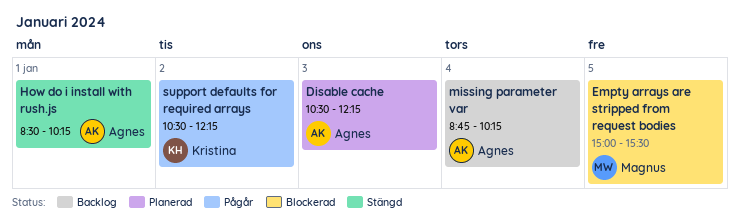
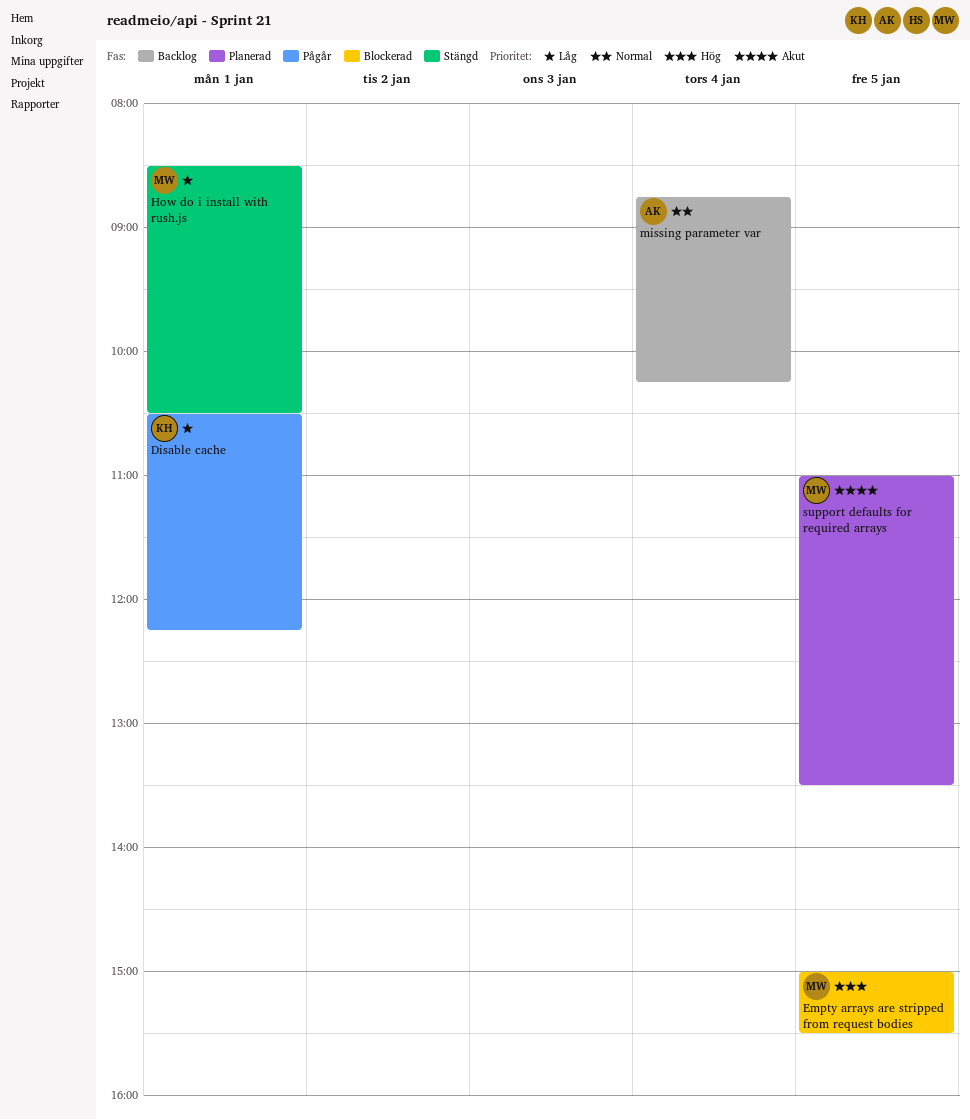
Disable cache, status: Planerad -> Pågår
Disable cache, owner: Agnes -> Kristina
Disable cache, day: Jan 3 -> Jan 1
How do i install with rush.js, owner: Agnes -> Magnus
How do i install with rush.js, ends: 10:15 -> 10:30
support defaults for required arrays, status: Pågår -> Planerad
support defaults for required arrays, owner: Kristina -> Magnus
support defaults for required arrays, day: Jan 2 -> Jan 5
support defaults for required arrays, begins: 10:30 -> 11:00
support defaults for required arrays, ends: 12:15 -> 13:30

